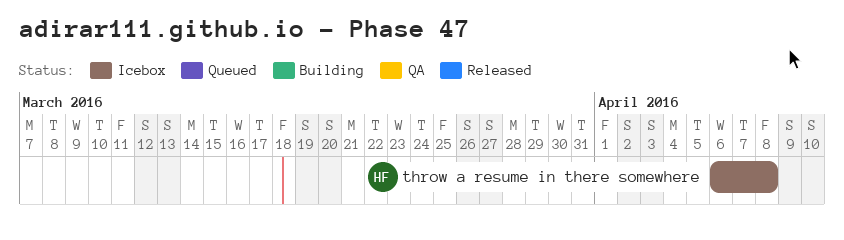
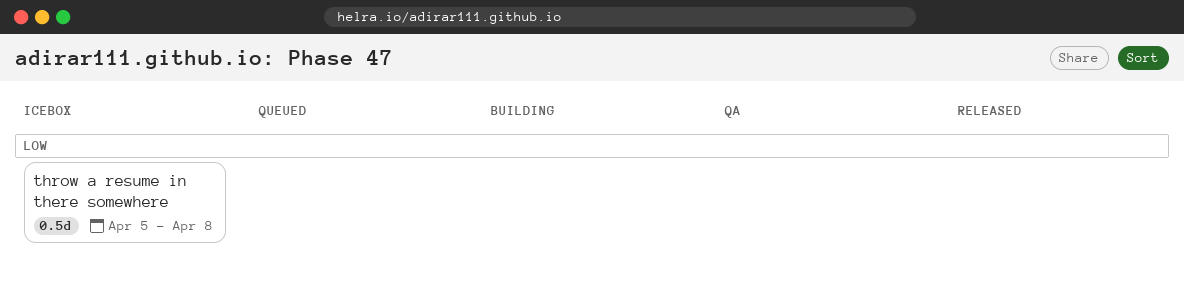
throw a resume in there somewhere, start: Apr 6 -> Apr 5

